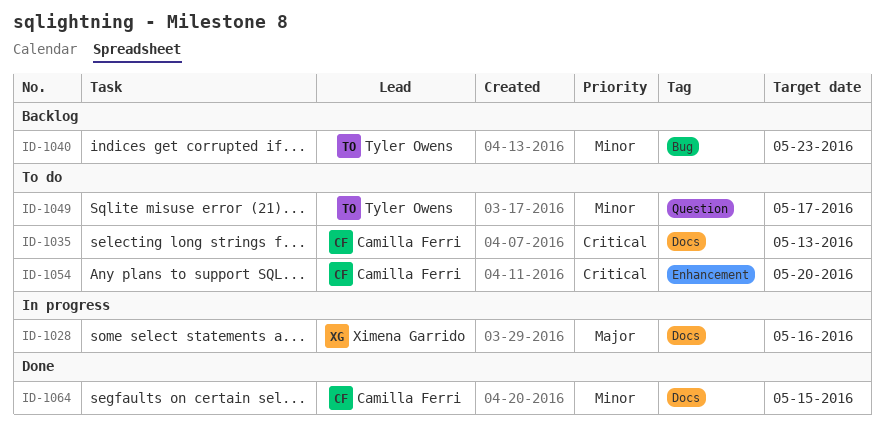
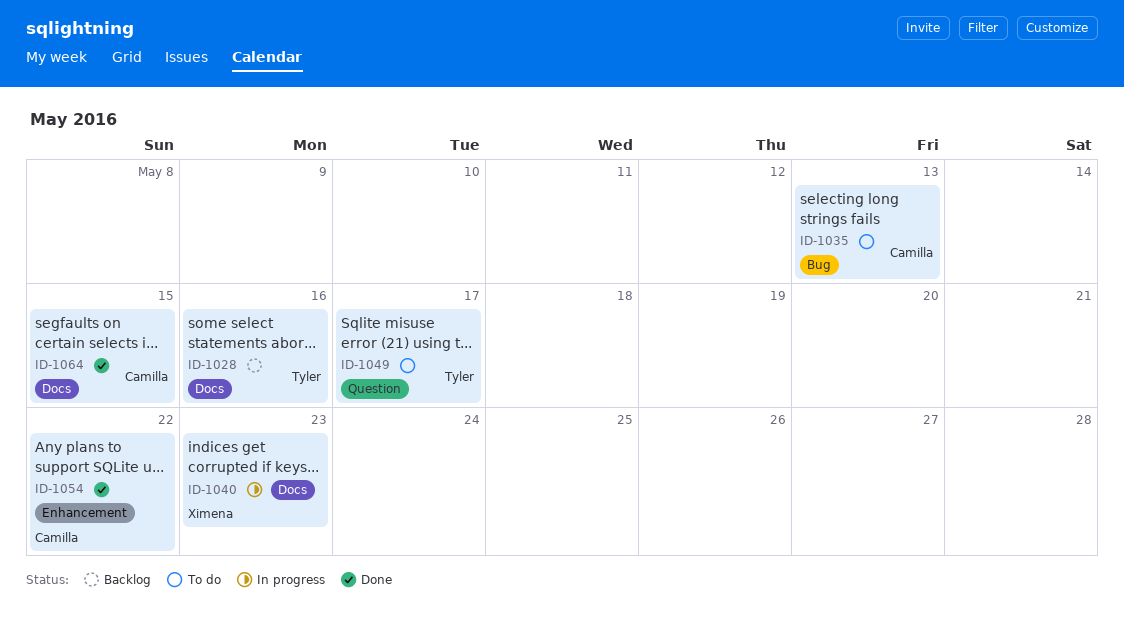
ID-1028, status: In progress -> Backlog
ID-1028, owner: Ximena Garrido -> Tyler Owens
ID-1035, label: Docs -> Bug
ID-1040, status: Backlog -> In progress
ID-1040, owner: Tyler Owens -> Ximena Garrido
ID-1040, label: Bug -> Docs
ID-1054, status: To do -> Done
ID-1054, due: May 20 -> May 22

